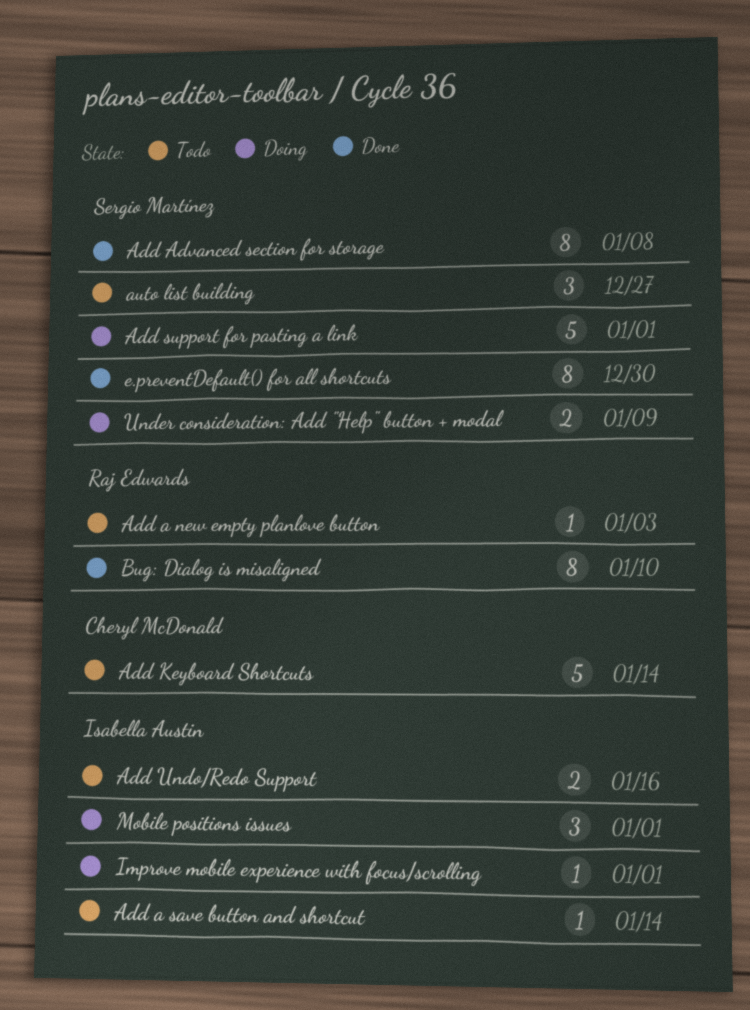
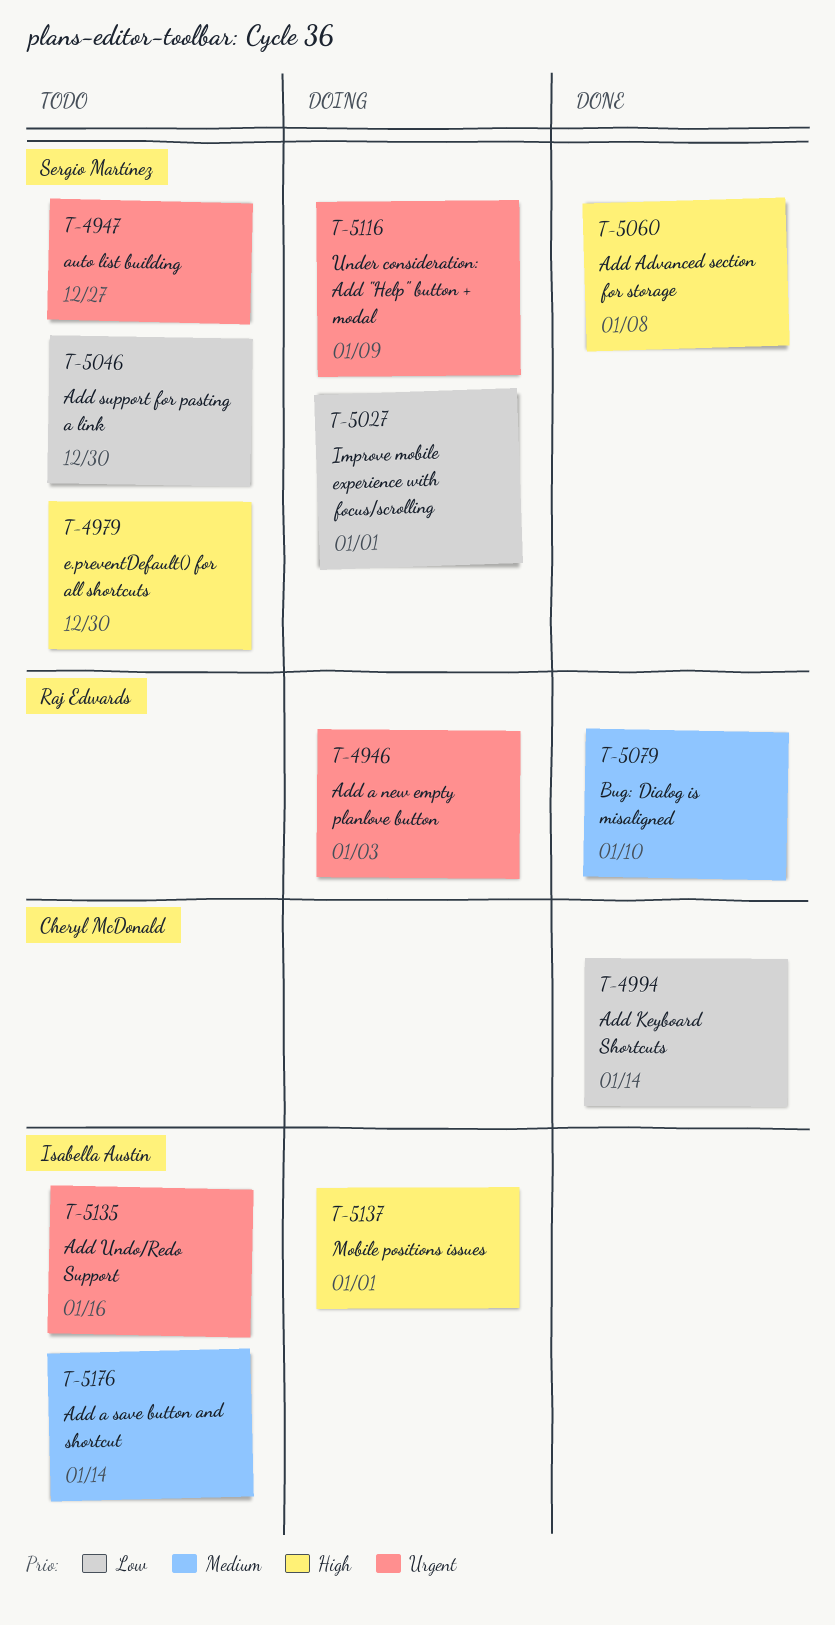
Add a new empty planlove button, status: Todo -> Doing
Add Keyboard Shortcuts, status: Todo -> Done
Add support for pasting a link, status: Doing -> Todo
Add support for pasting a link, due: Jan 1 -> Dec 30
e.preventDefault() for all shortcuts, status: Done -> Todo
Improve mobile experience with focus/scrolling, owner: Isabella Austin -> Sergio Martínez

